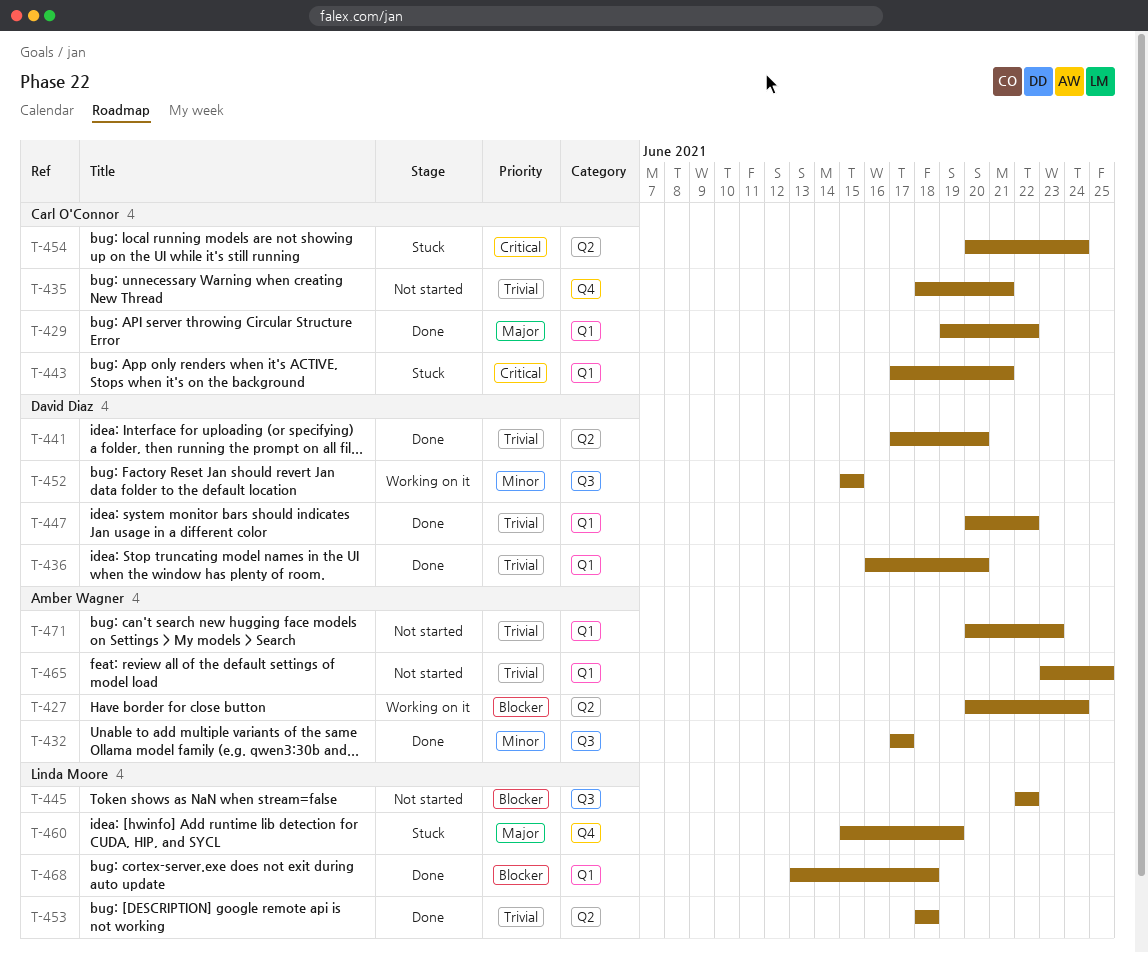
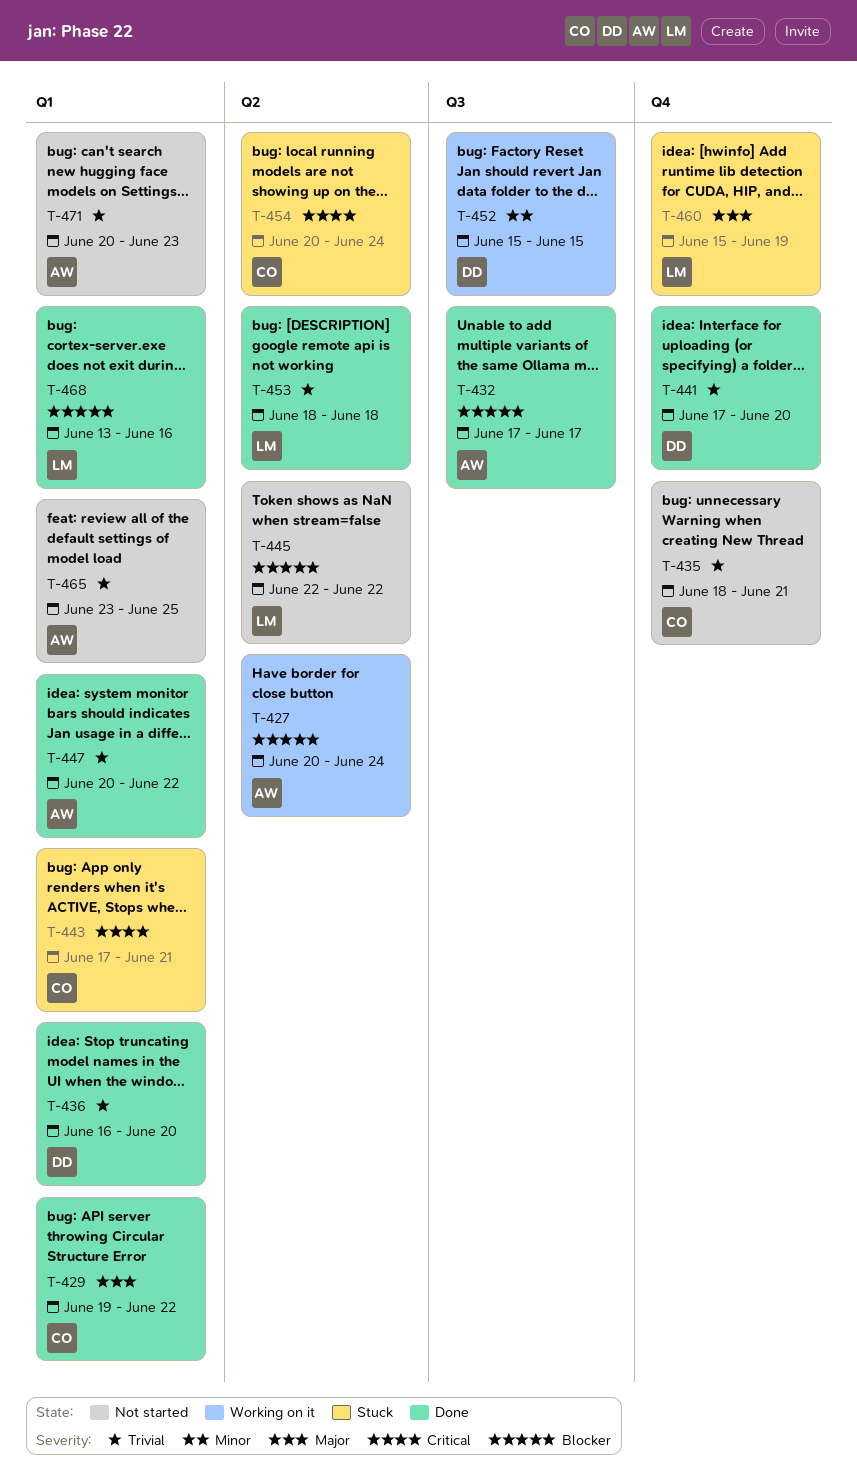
T-432, priority: Minor -> Blocker
T-441, label: Q2 -> Q4
T-445, label: Q3 -> Q2
T-447, owner: David Diaz -> Amber Wagner
T-468, due: Jun 18 -> Jun 16

